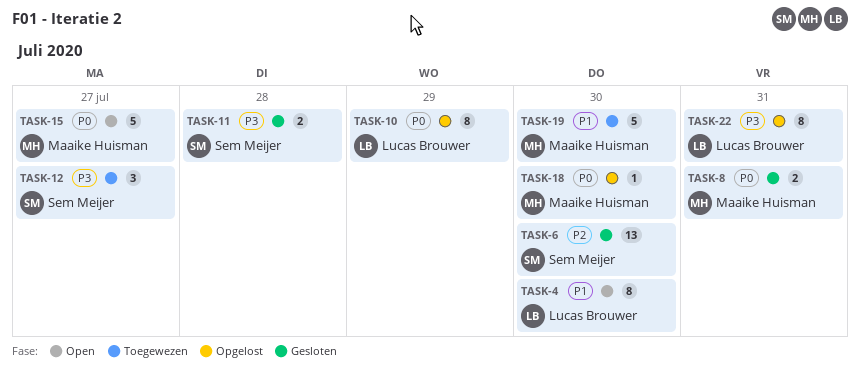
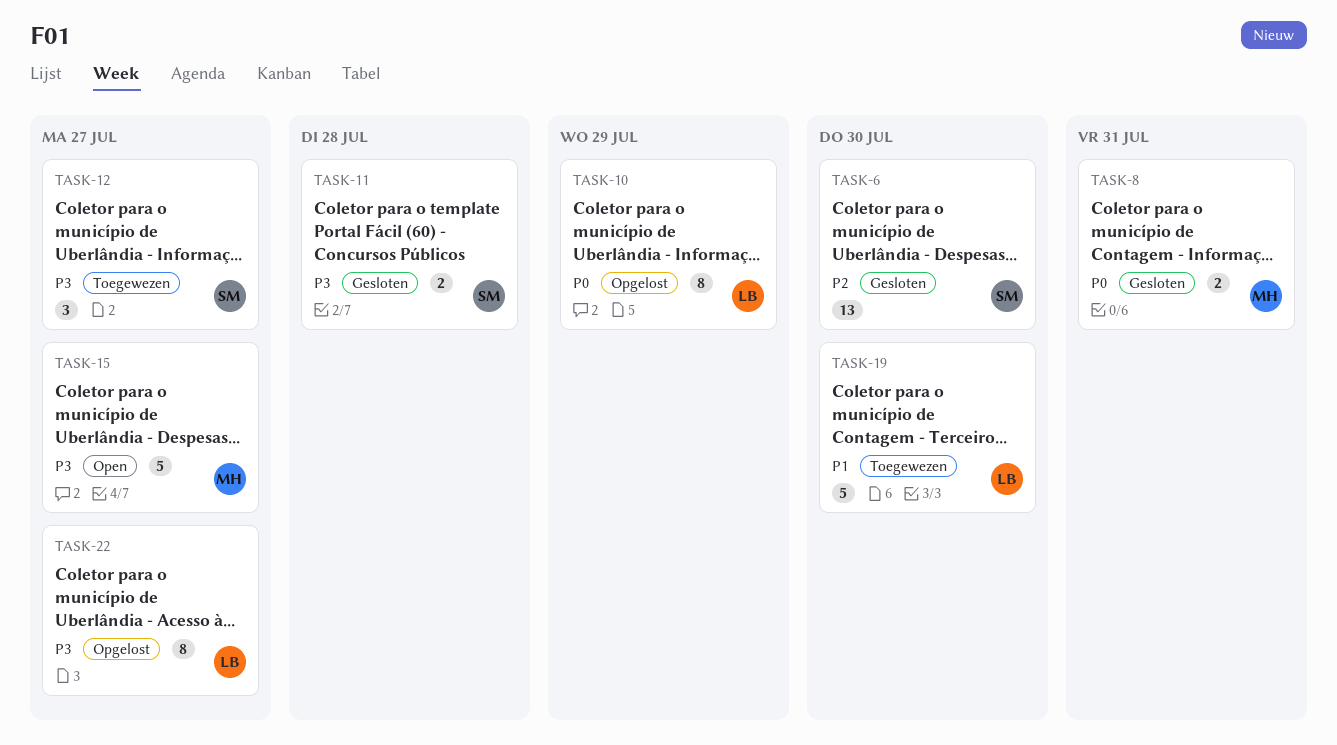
TASK-4: present -> none
TASK-15, priority: P0 -> P3
TASK-18: present -> none
TASK-19, owner: Maaike Huisman -> Lucas Brouwer
TASK-22, due: Jul 31 -> Jul 27

